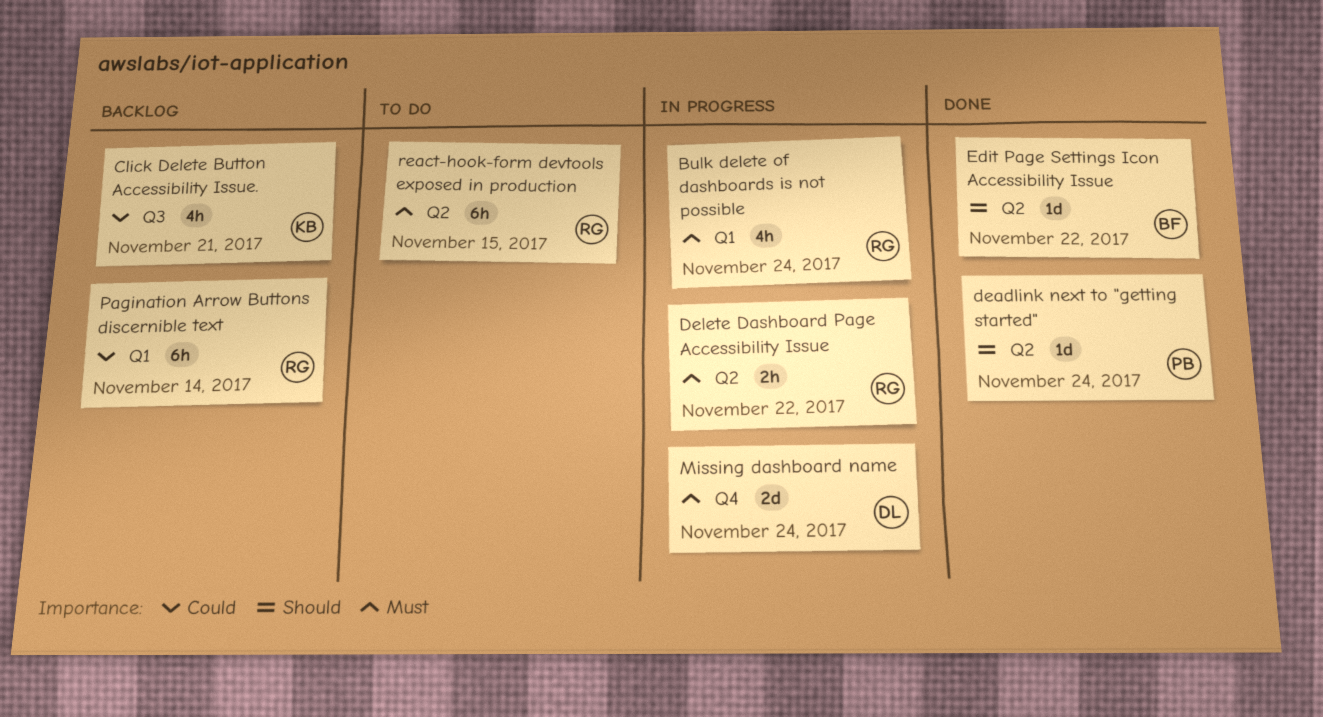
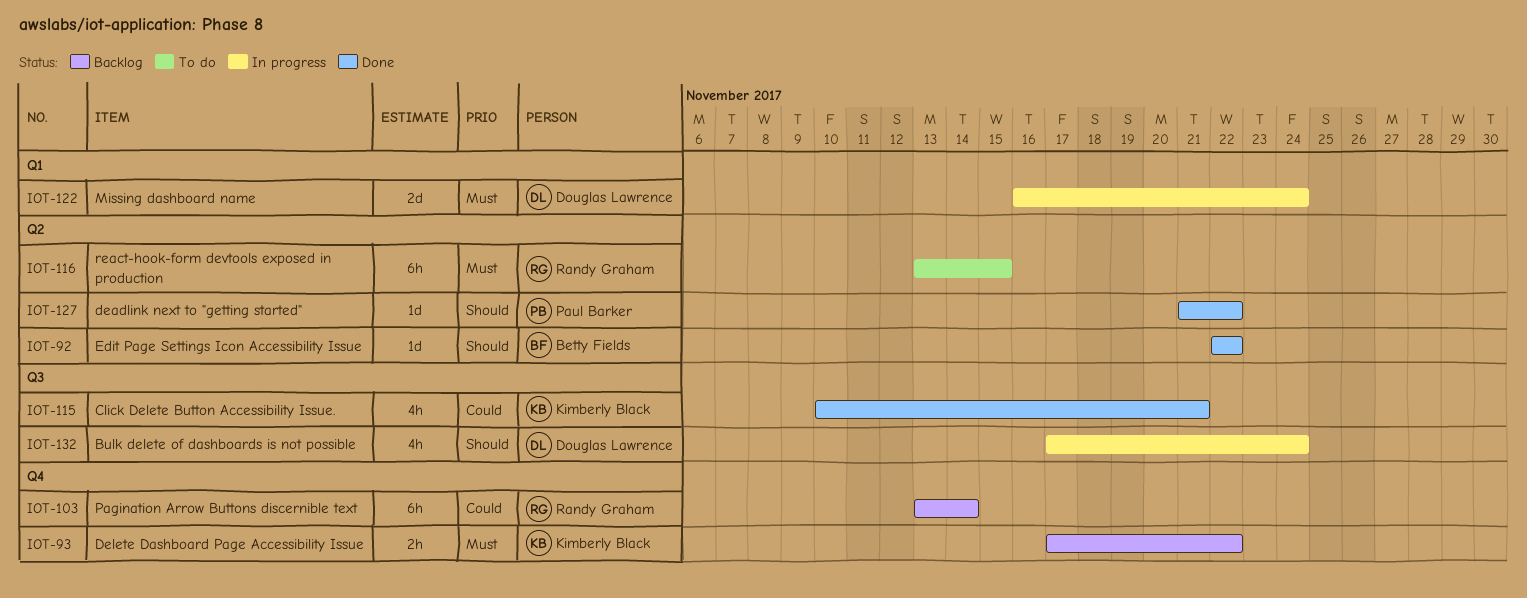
Bulk delete of dashboards is not possible, owner: Randy Graham -> Douglas Lawrence
Bulk delete of dashboards is not possible, priority: Must -> Should
Bulk delete of dashboards is not possible, label: Q1 -> Q3
Click Delete Button Accessibility Issue., status: Backlog -> Done
deadlink next to "getting started", due: Nov 24 -> Nov 22
Delete Dashboard Page Accessibility Issue, status: In progress -> Backlog
Delete Dashboard Page Accessibility Issue, owner: Randy Graham -> Kimberly Black
Delete Dashboard Page Accessibility Issue, label: Q2 -> Q4
Missing dashboard name, label: Q4 -> Q1
Pagination Arrow Buttons discernible text, label: Q1 -> Q4

